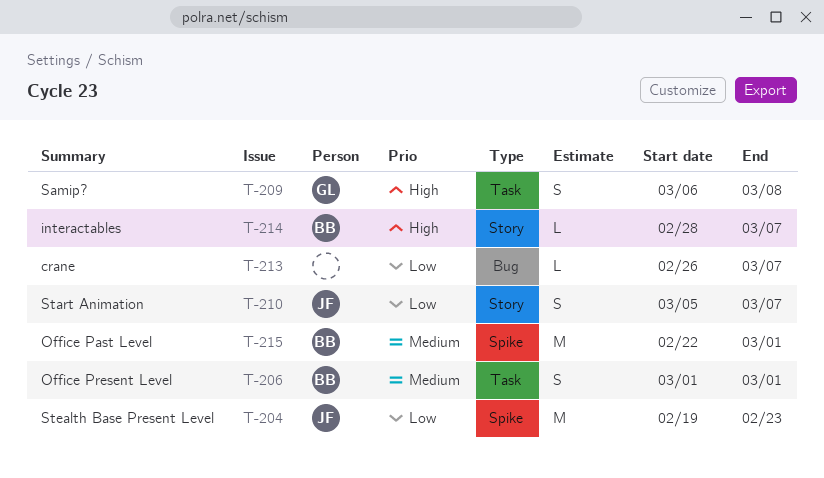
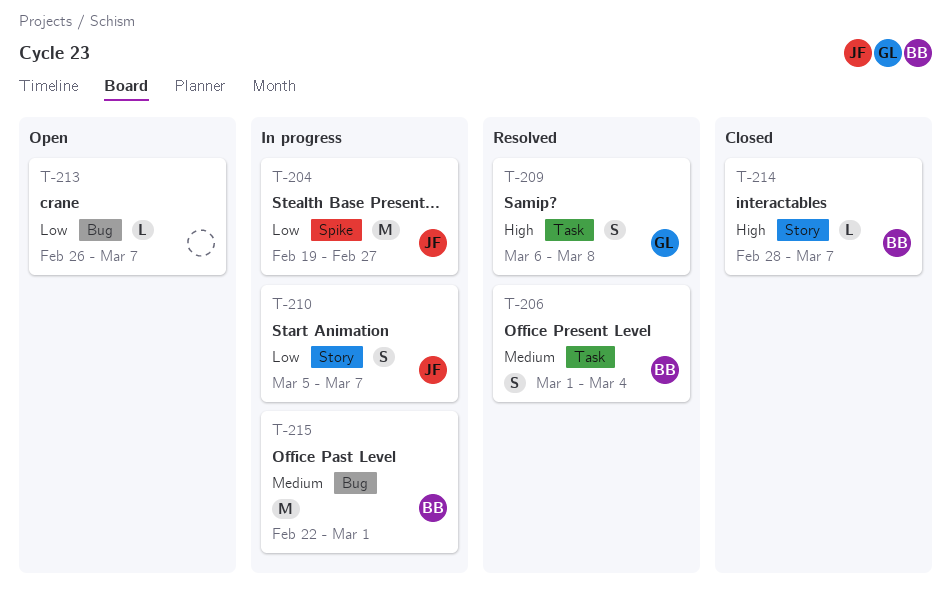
T-204, due: Feb 23 -> Feb 27
T-206, due: Mar 1 -> Mar 4
T-215, label: Spike -> Bug

